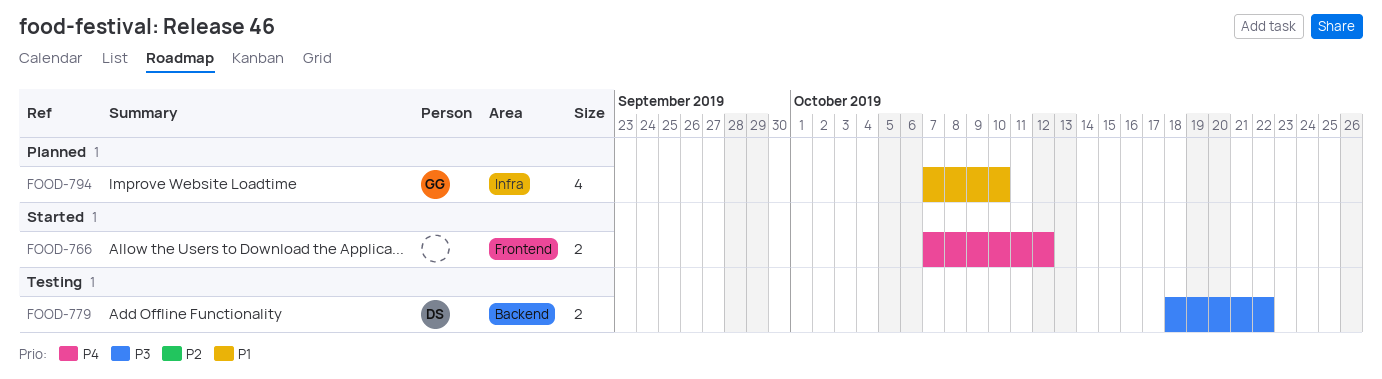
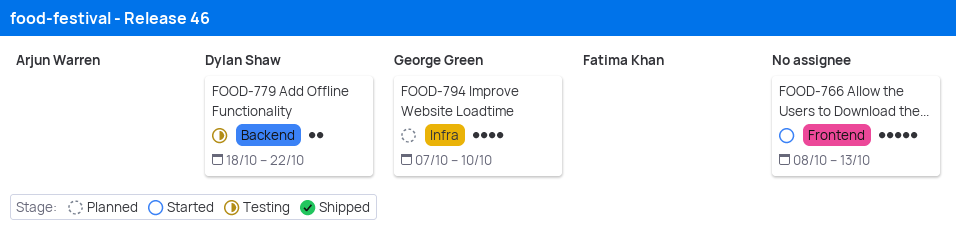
FOOD-766, estimate: 2 -> 5
FOOD-766, start: Oct 7 -> Oct 8
FOOD-766, due: Oct 12 -> Oct 13

